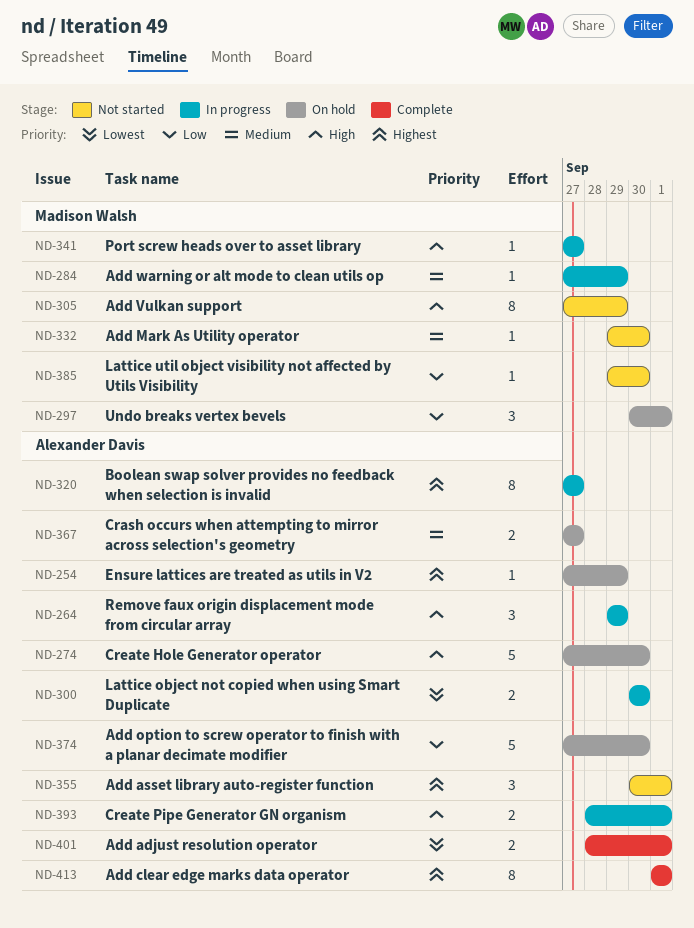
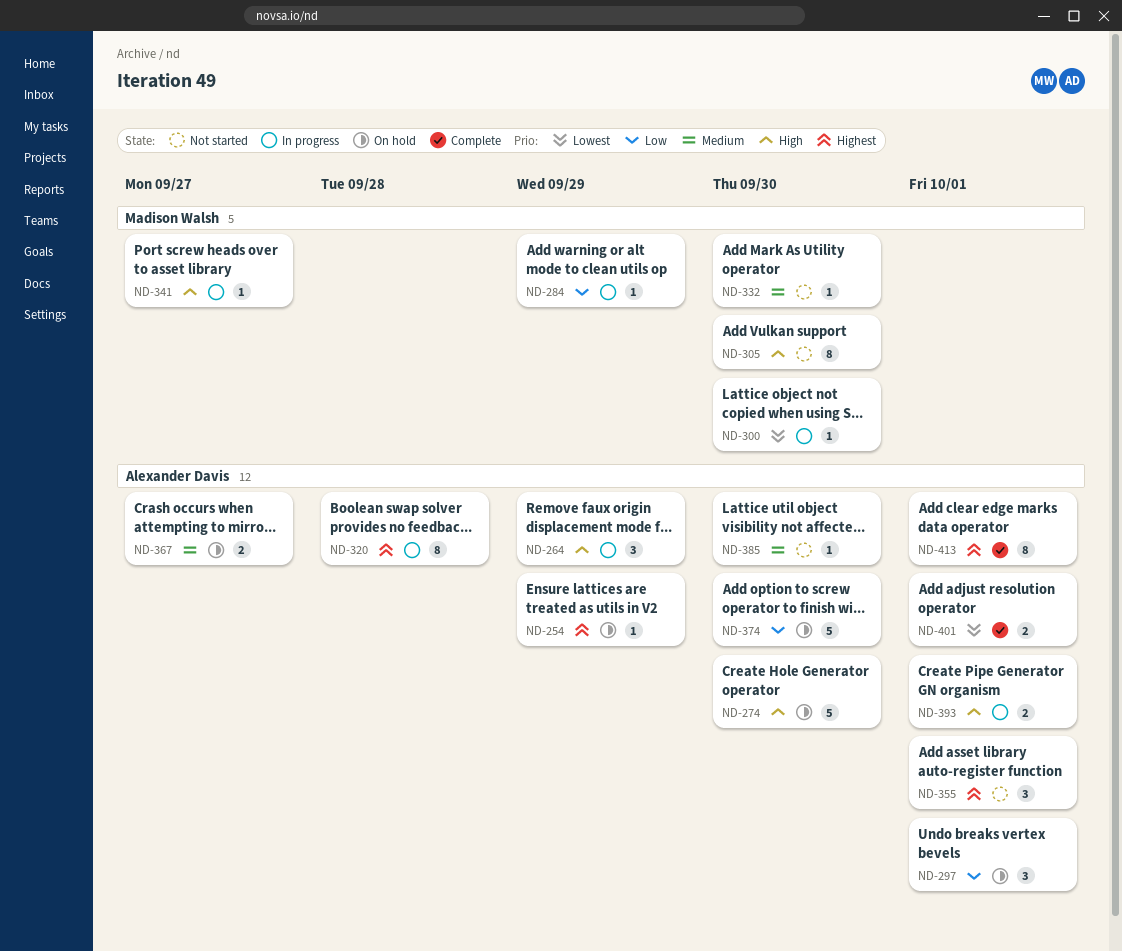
ND-284, priority: Medium -> Low
ND-297, owner: Madison Walsh -> Alexander Davis
ND-300, owner: Alexander Davis -> Madison Walsh
ND-300, estimate: 2 -> 1
ND-305, due: Sep 29 -> Sep 30
ND-320, due: Sep 27 -> Sep 28
ND-385, owner: Madison Walsh -> Alexander Davis
ND-385, priority: Low -> Medium

